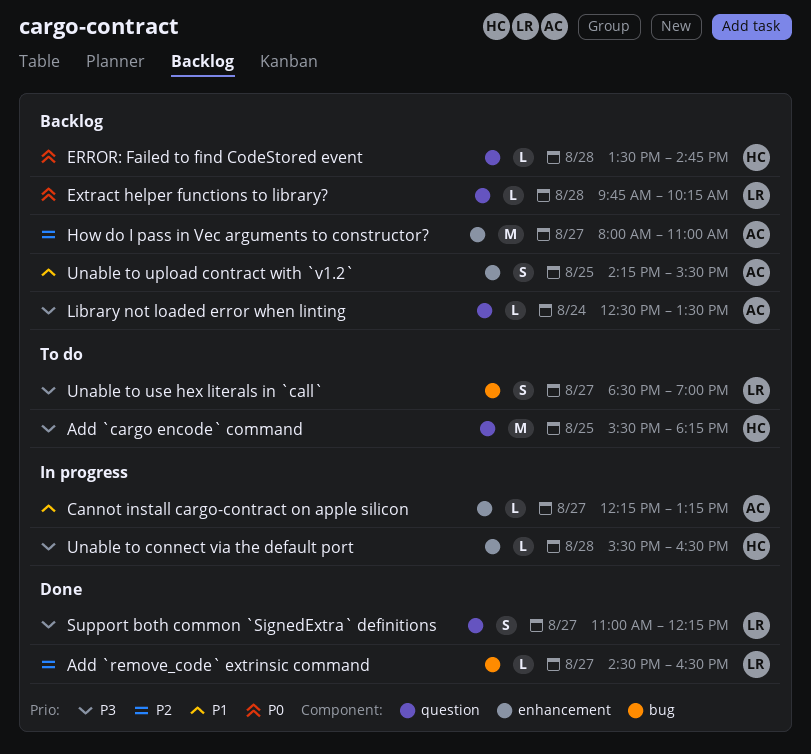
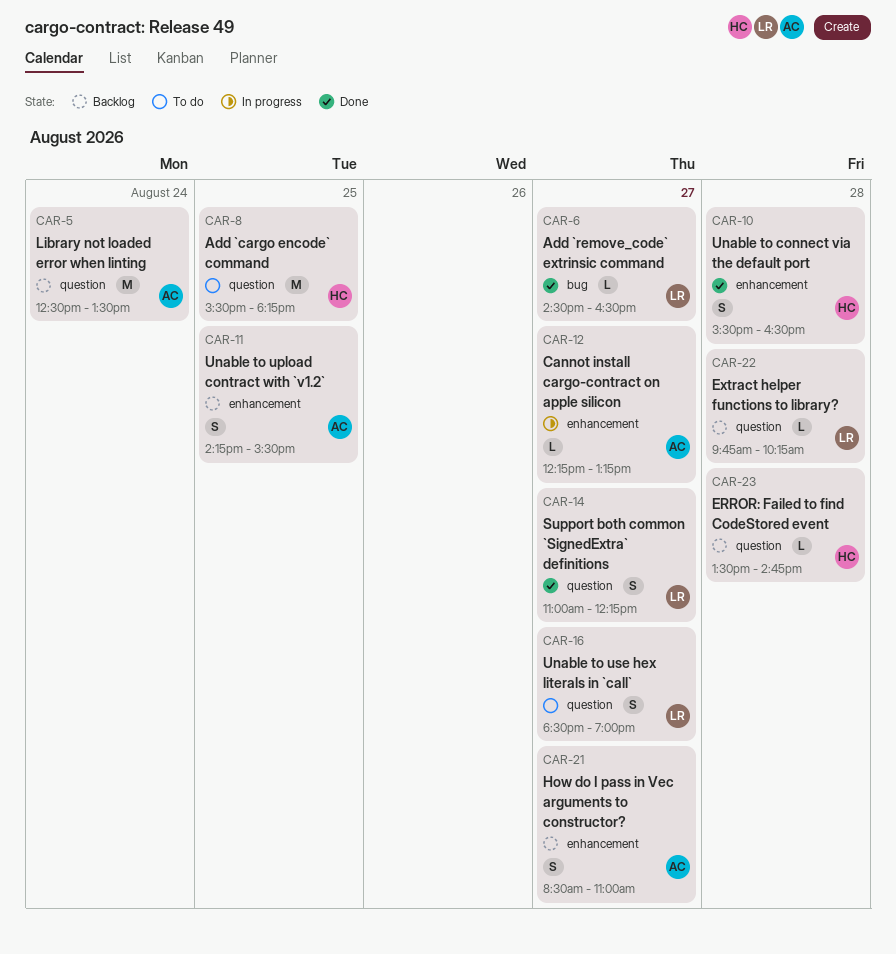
How do I pass in Vec arguments to constructor?, estimate: M -> S
How do I pass in Vec arguments to constructor?, begins: 08:00 -> 08:30
Library not loaded error when linting, estimate: L -> M
Unable to connect via the default port, status: In progress -> Done
Unable to connect via the default port, estimate: L -> S
Unable to use hex literals in `call`, label: bug -> question

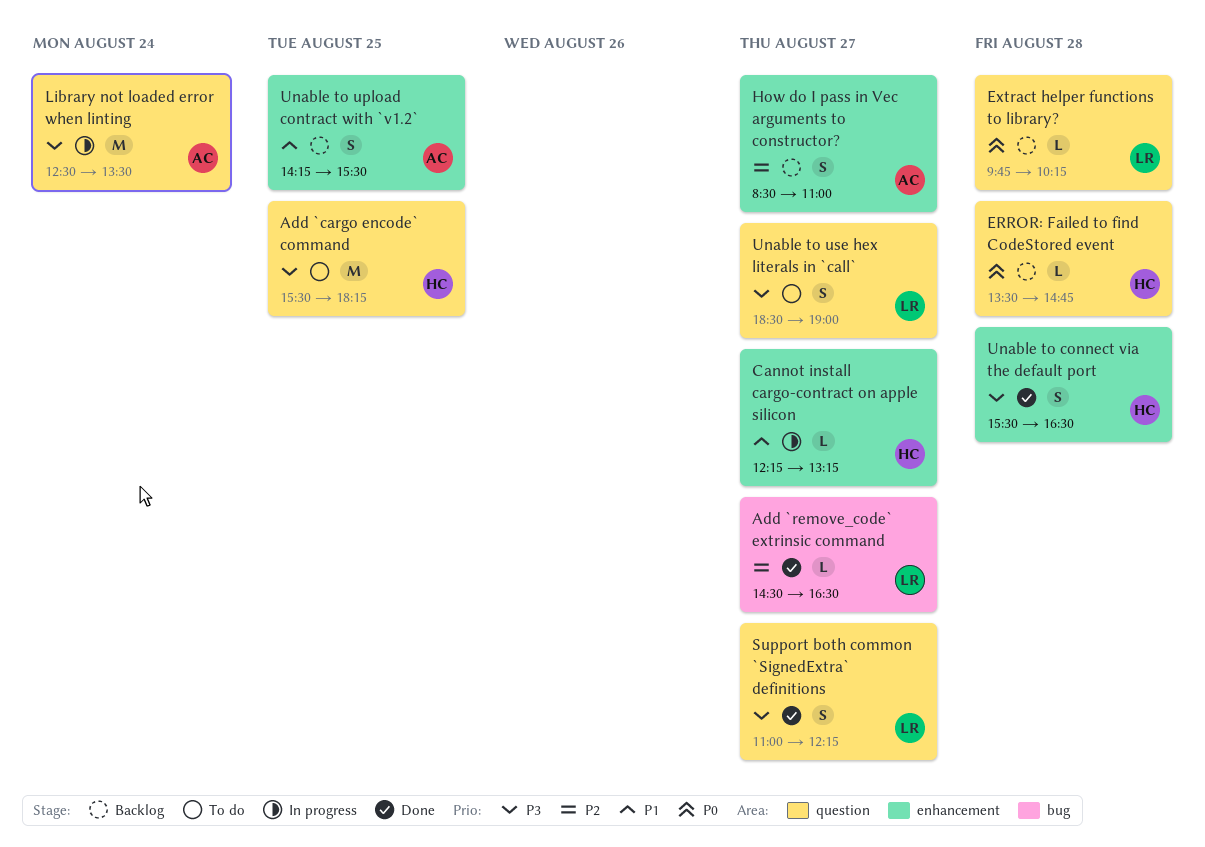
Cannot install cargo-contract on apple silicon, owner: AC -> HC
Library not loaded error when linting, status: Backlog -> In progress

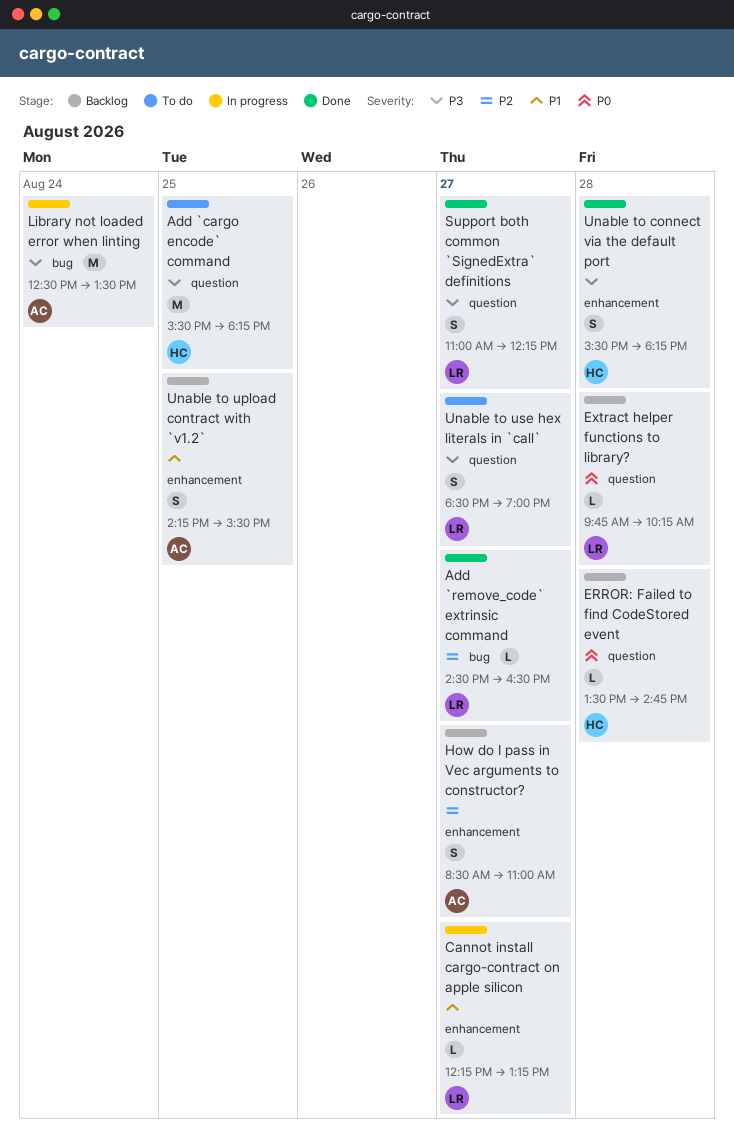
Cannot install cargo-contract on apple silicon, owner: HC -> LR
Library not loaded error when linting, label: question -> bug
Unable to connect via the default port, ends: 16:30 -> 18:15

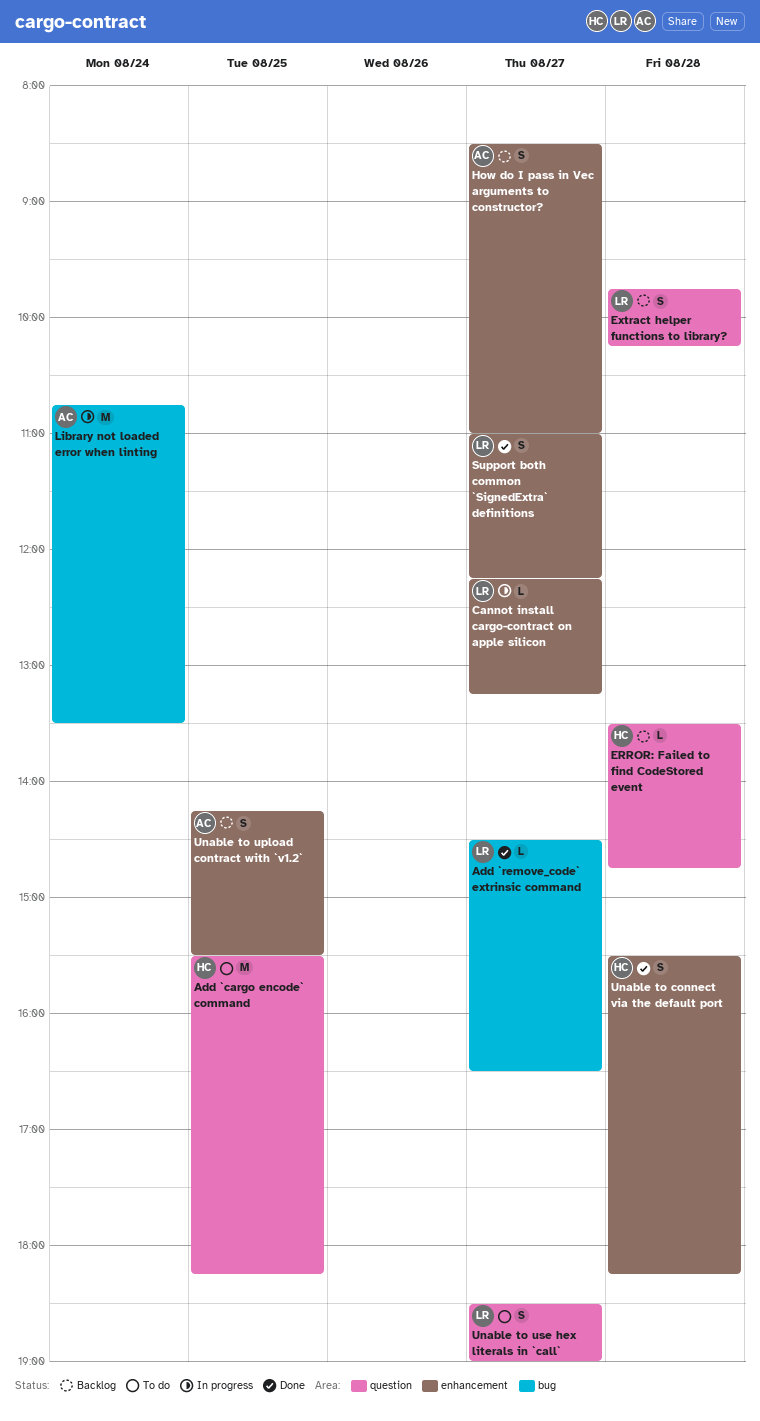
Extract helper functions to library?, estimate: L -> S
Library not loaded error when linting, begins: 12:30 -> 10:45
Support both common `SignedExtra` definitions, label: question -> enhancement

